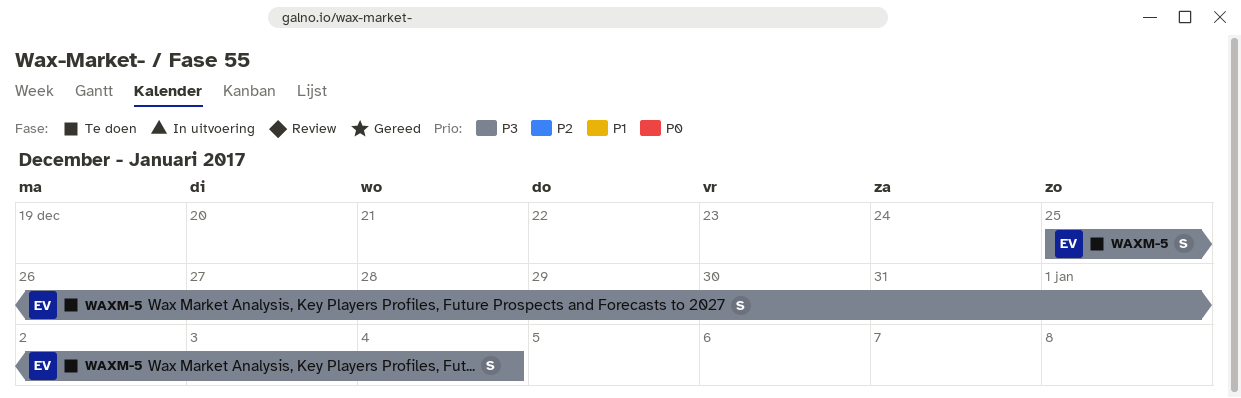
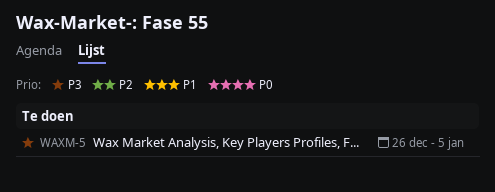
WAXM-5, start: Dec 25 -> Dec 26
WAXM-5, due: Jan 4 -> Jan 5

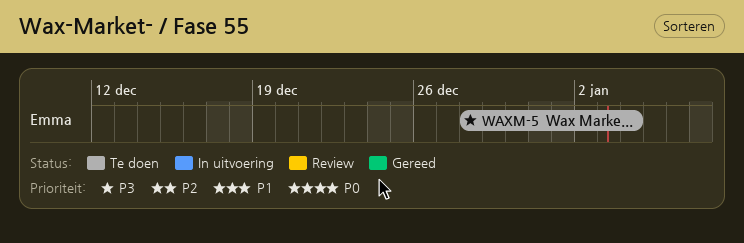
WAXM-5, start: Dec 26 -> Dec 28
WAXM-5, due: Jan 5 -> Jan 4

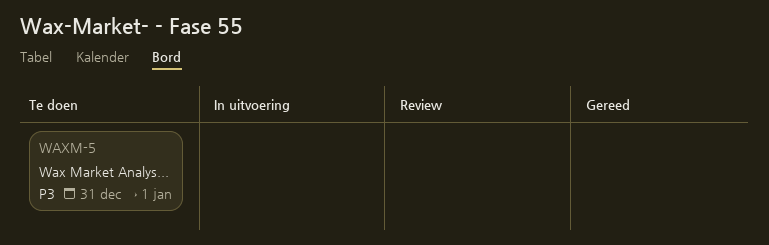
WAXM-5, start: Dec 28 -> Dec 31
WAXM-5, due: Jan 4 -> Jan 1

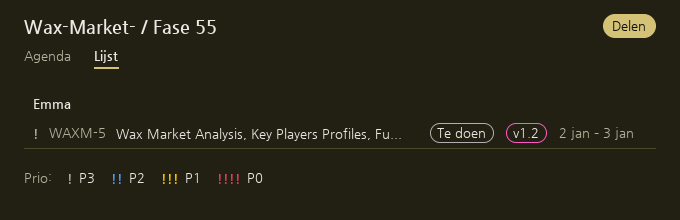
WAXM-5, start: Dec 31 -> Jan 2
WAXM-5, due: Jan 1 -> Jan 3

